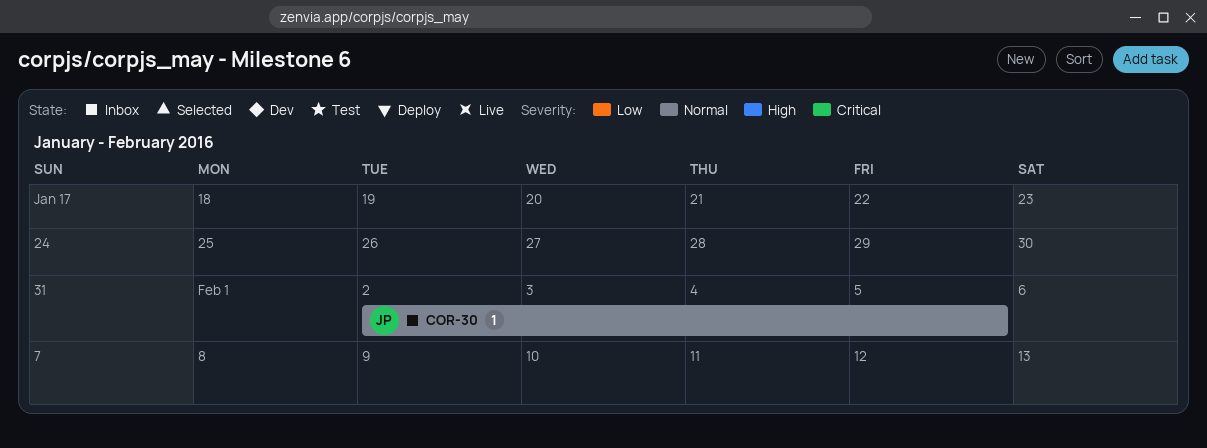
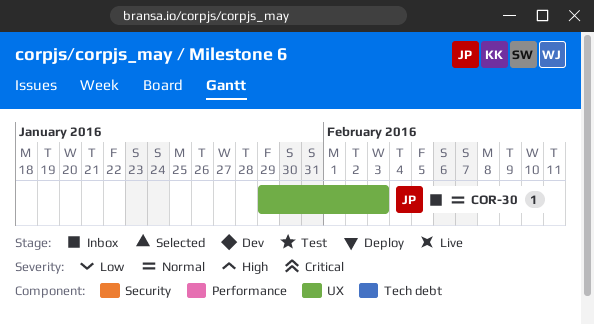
COR-30, start: Feb 2 -> Jan 29
COR-30, due: Feb 5 -> Feb 3

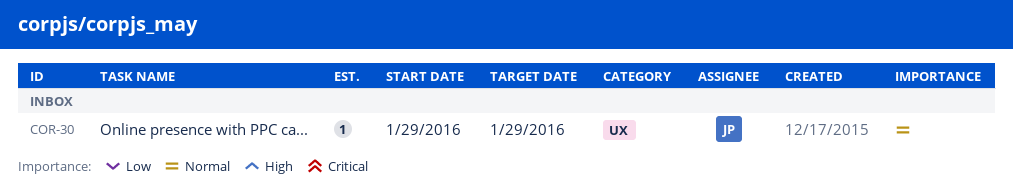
COR-30, due: Feb 3 -> Jan 29

